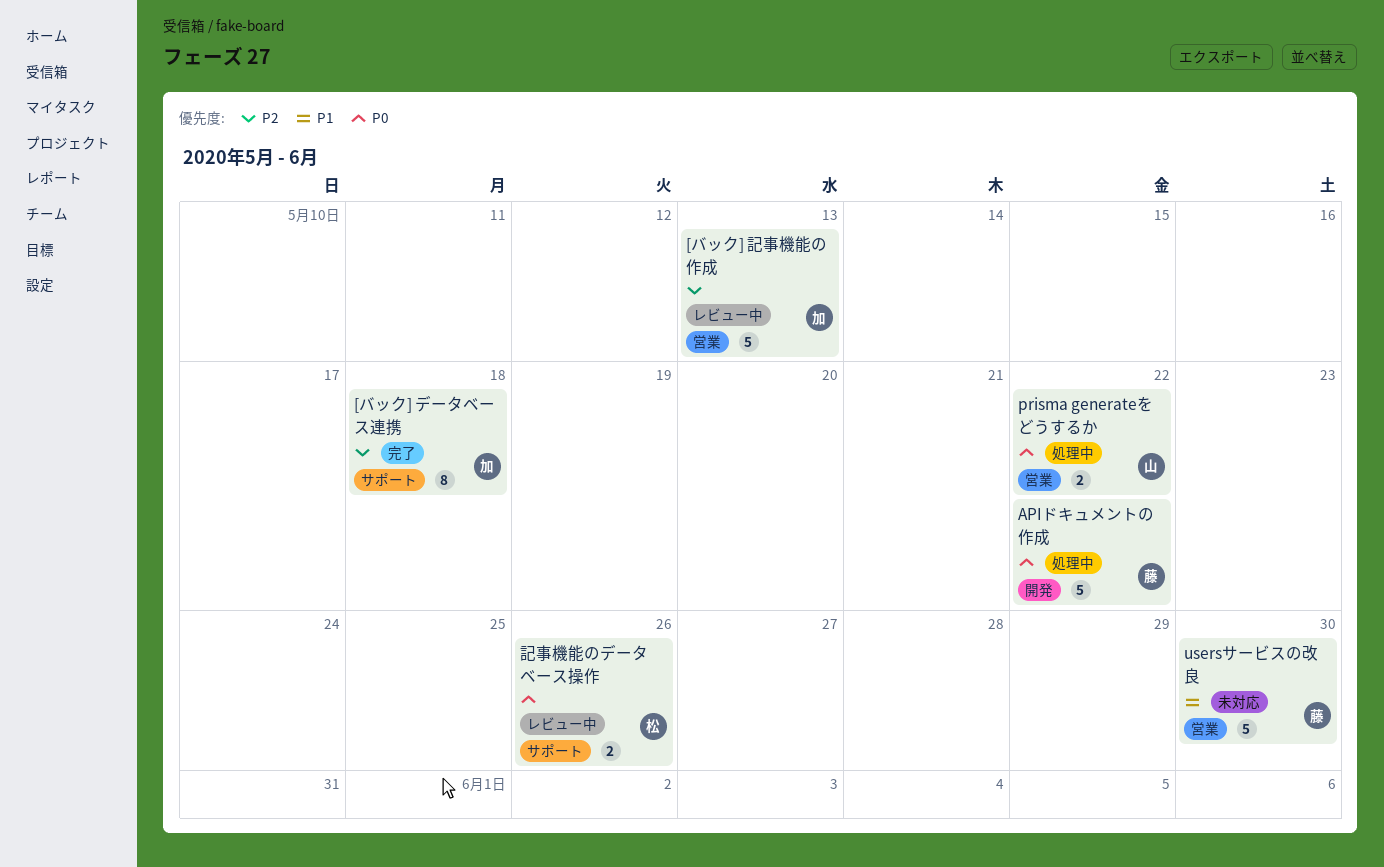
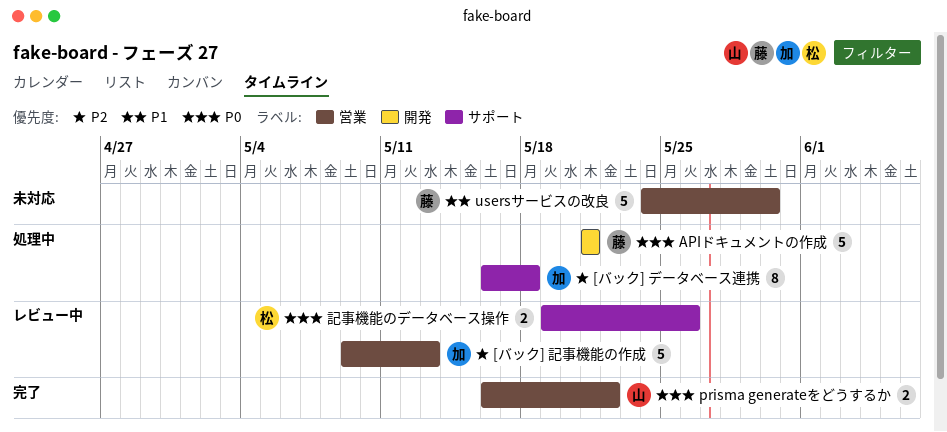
[バック] データベース連携, status: 完了 -> 処理中
APIドキュメントの作成, due: May 22 -> May 21
prisma generateをどうするか, status: 処理中 -> 完了

